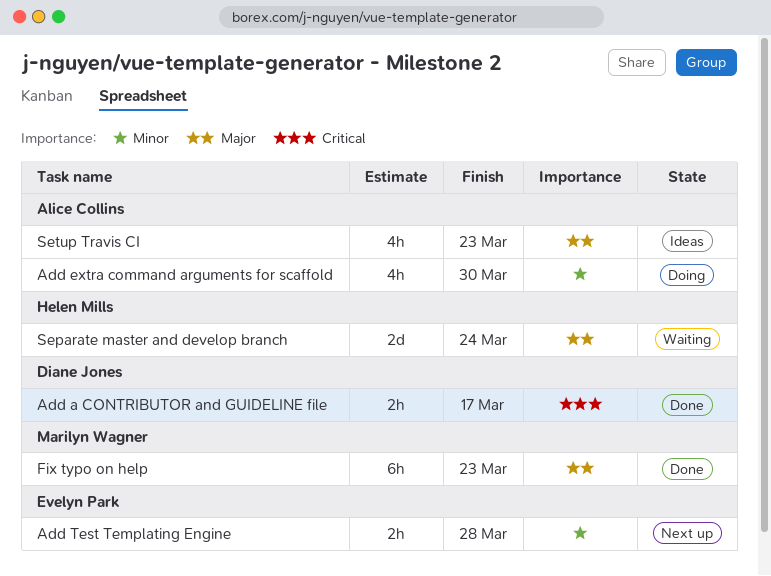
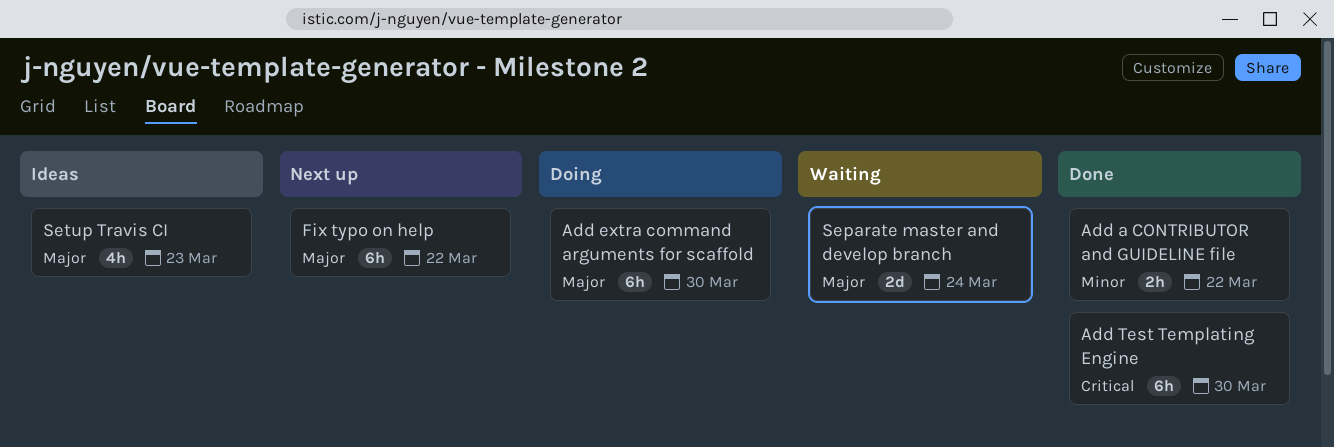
Add a CONTRIBUTOR and GUIDELINE file, priority: Critical -> Minor
Add a CONTRIBUTOR and GUIDELINE file, due: Mar 17 -> Mar 22
Add extra command arguments for scaffold, priority: Minor -> Major
Add extra command arguments for scaffold, estimate: 4h -> 6h
Add Test Templating Engine, status: Next up -> Done
Add Test Templating Engine, priority: Minor -> Critical
Add Test Templating Engine, estimate: 2h -> 6h
Add Test Templating Engine, due: Mar 28 -> Mar 30
Fix typo on help, status: Done -> Next up
Fix typo on help, due: Mar 23 -> Mar 22

